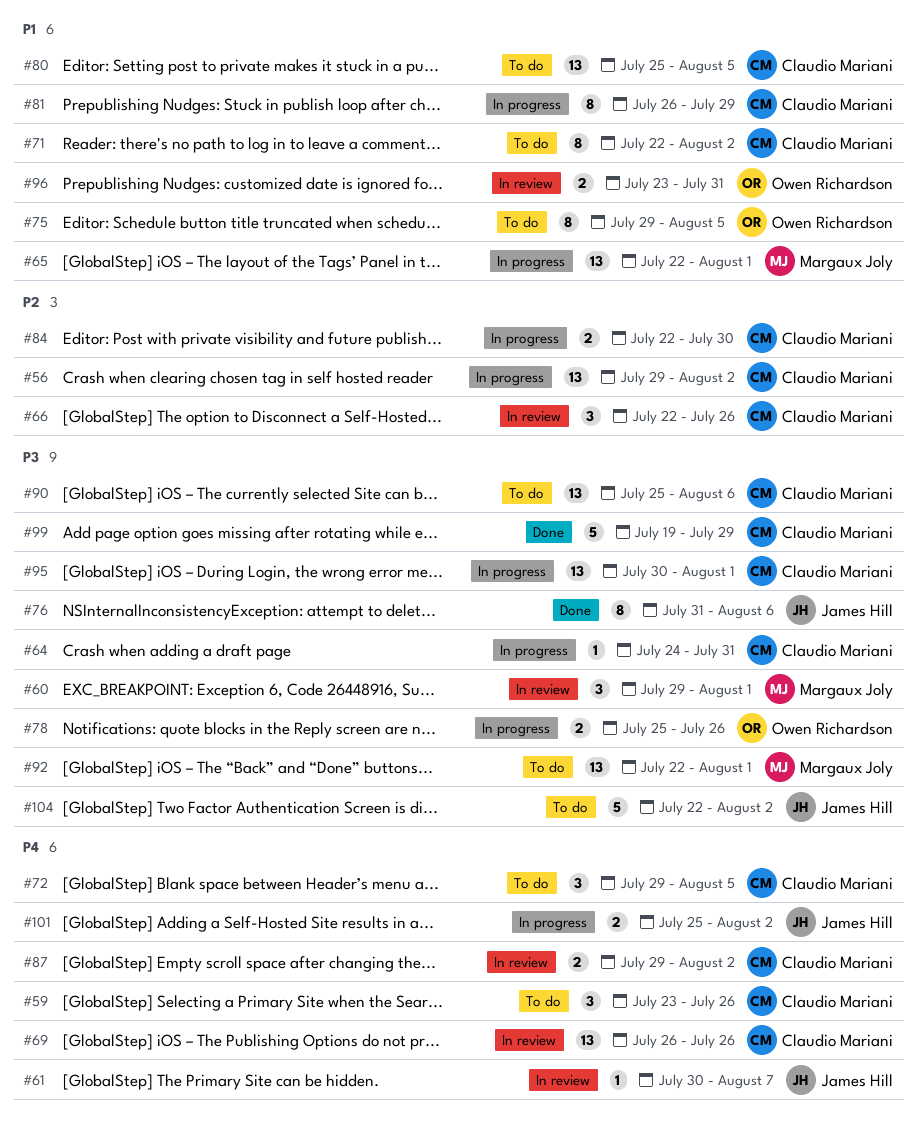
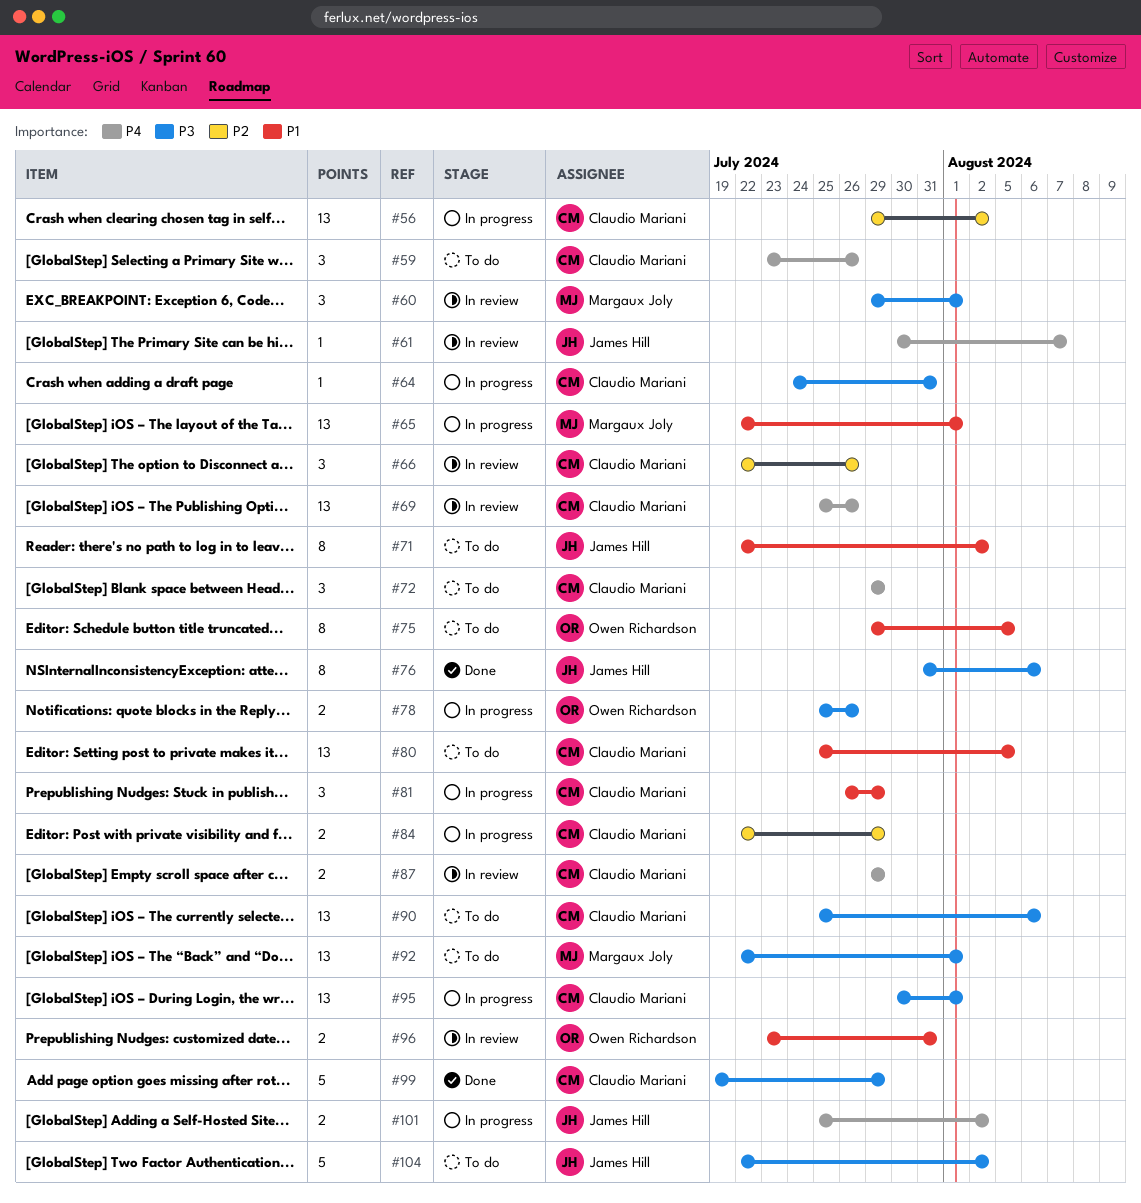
#69, start: Jul 26 -> Jul 25
#71, owner: Claudio Mariani -> James Hill
#72, due: Aug 5 -> Jul 29
#81, estimate: 8 -> 3
#84, due: Jul 30 -> Jul 29
#87, due: Aug 2 -> Jul 29

